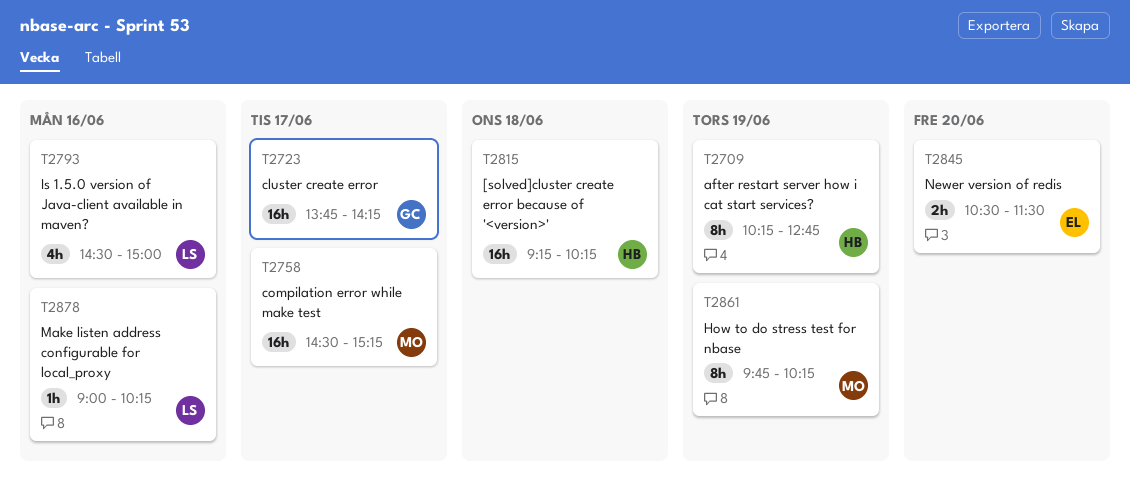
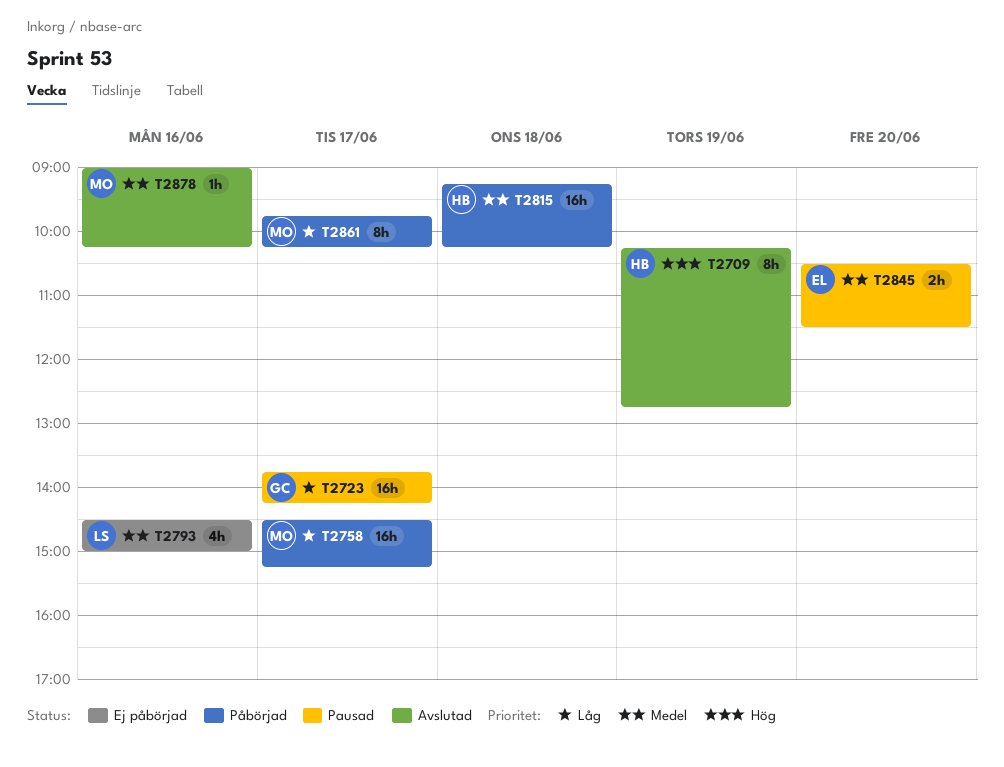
T2861, day: Jun 19 -> Jun 17
T2878, owner: LS -> MO

